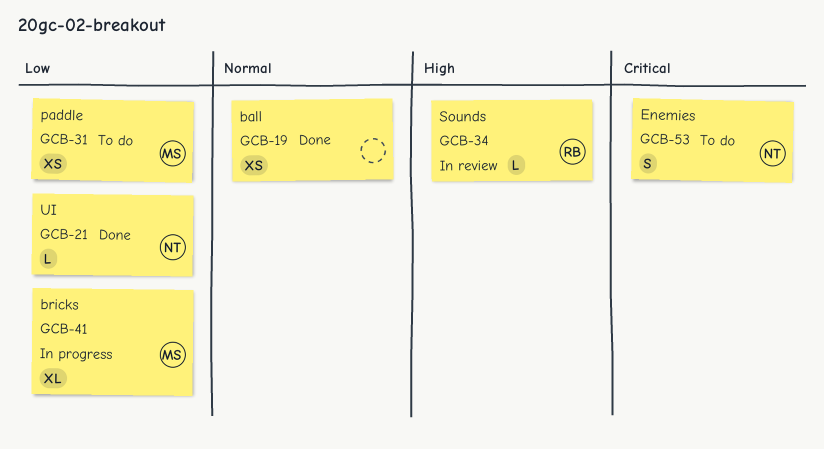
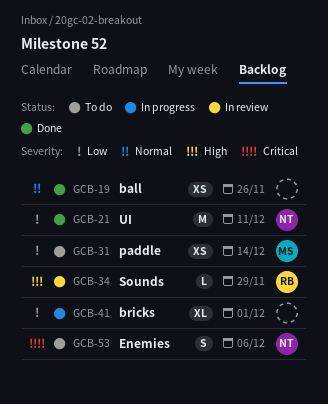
GCB-21, estimate: L -> M
GCB-41, owner: MS -> none

